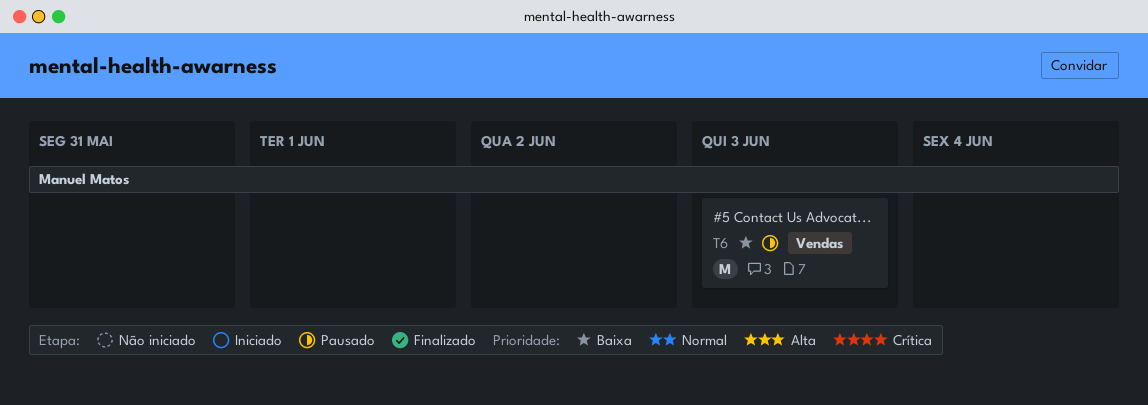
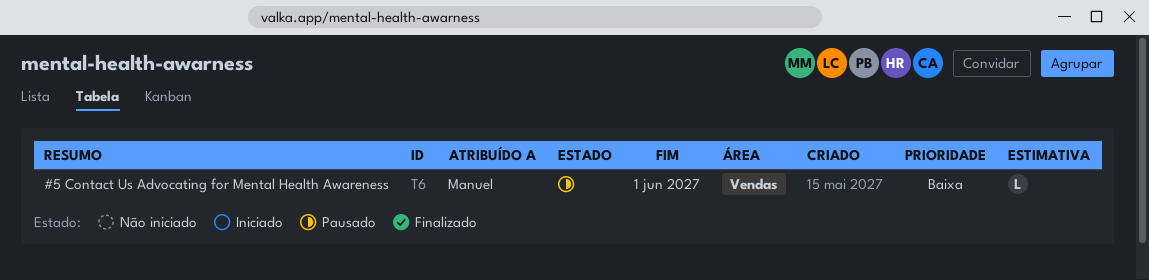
T6, estimate: M -> L
T6, due: Jun 3 -> Jun 1

